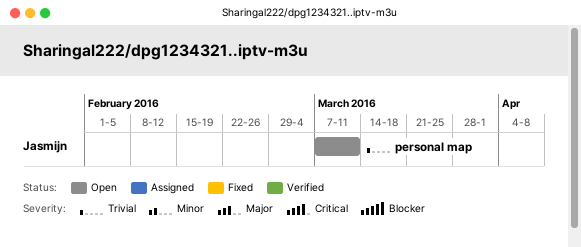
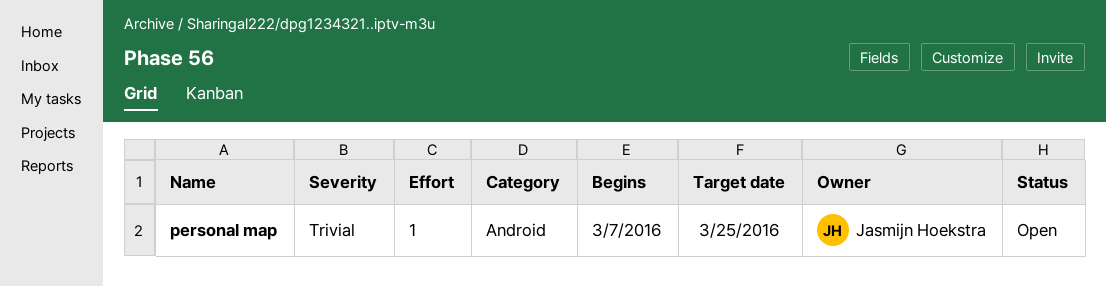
personal map, due: Mar 11 -> Mar 25

